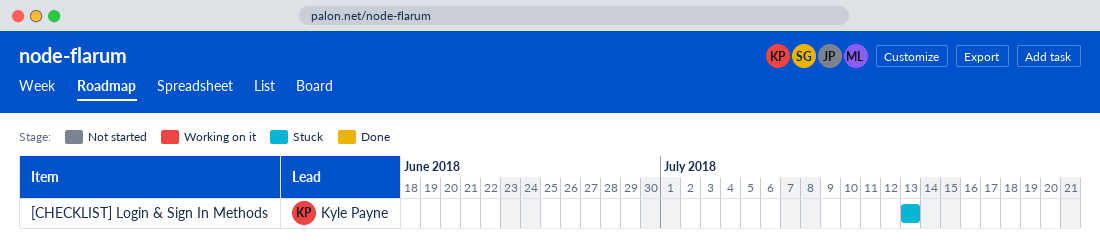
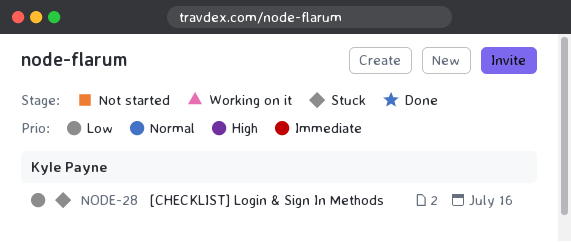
[CHECKLIST] Login & Sign In Methods, due: Jul 13 -> Jul 16

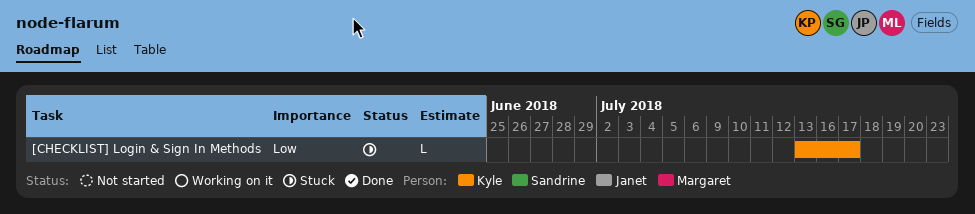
[CHECKLIST] Login & Sign In Methods, due: Jul 16 -> Jul 17

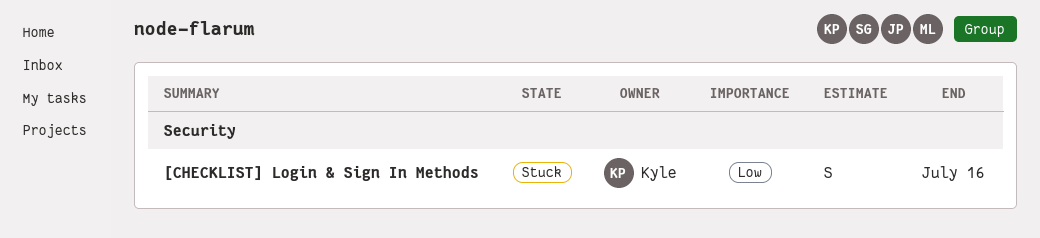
[CHECKLIST] Login & Sign In Methods, estimate: L -> S
[CHECKLIST] Login & Sign In Methods, due: Jul 17 -> Jul 16

